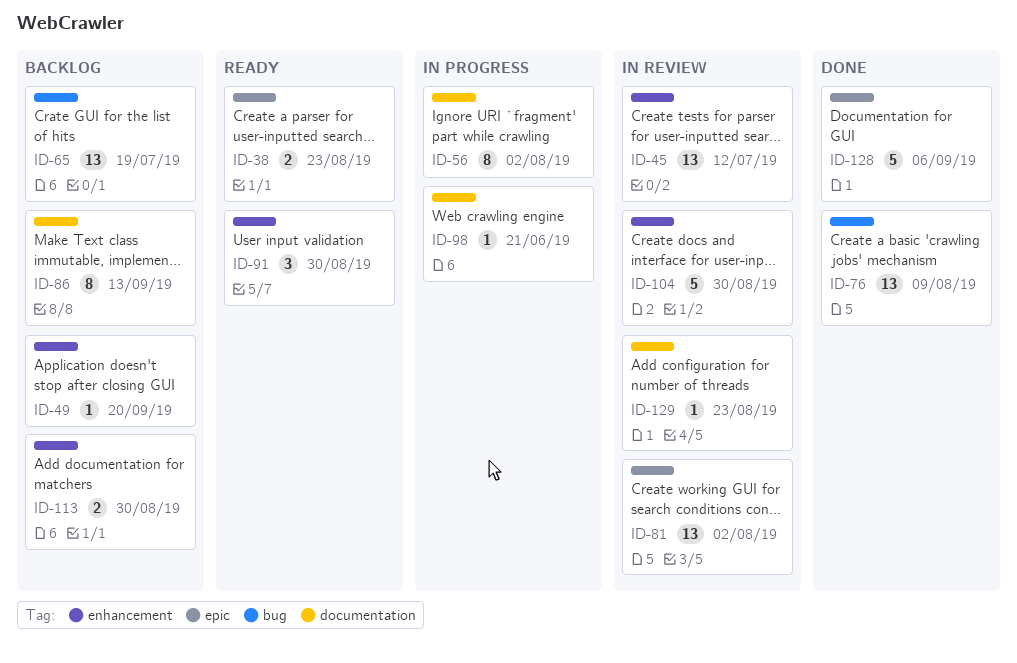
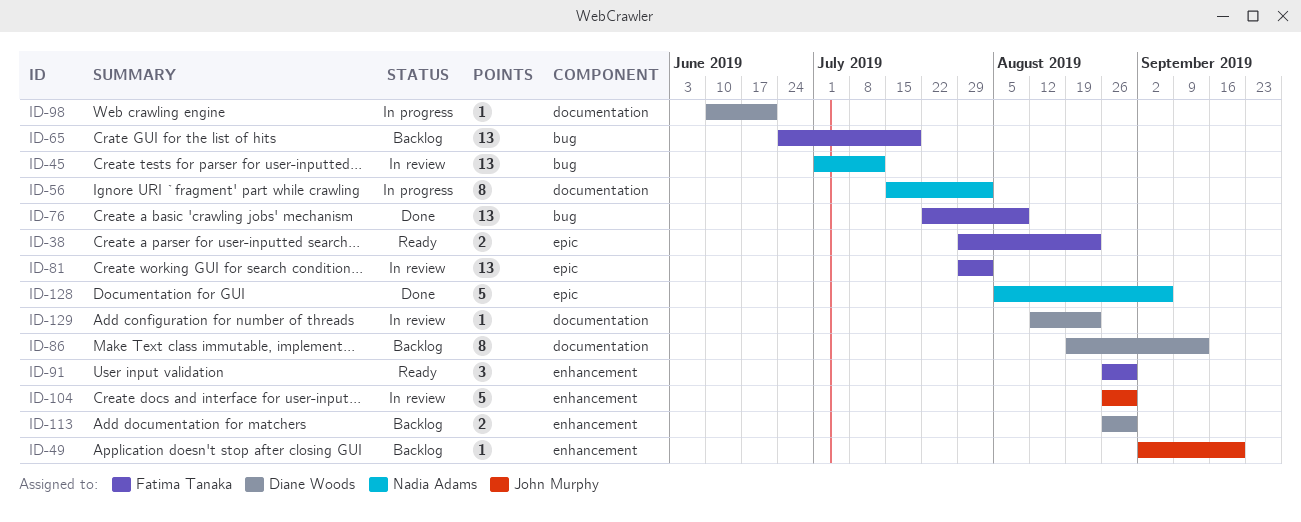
ID-45, label: enhancement -> bug

